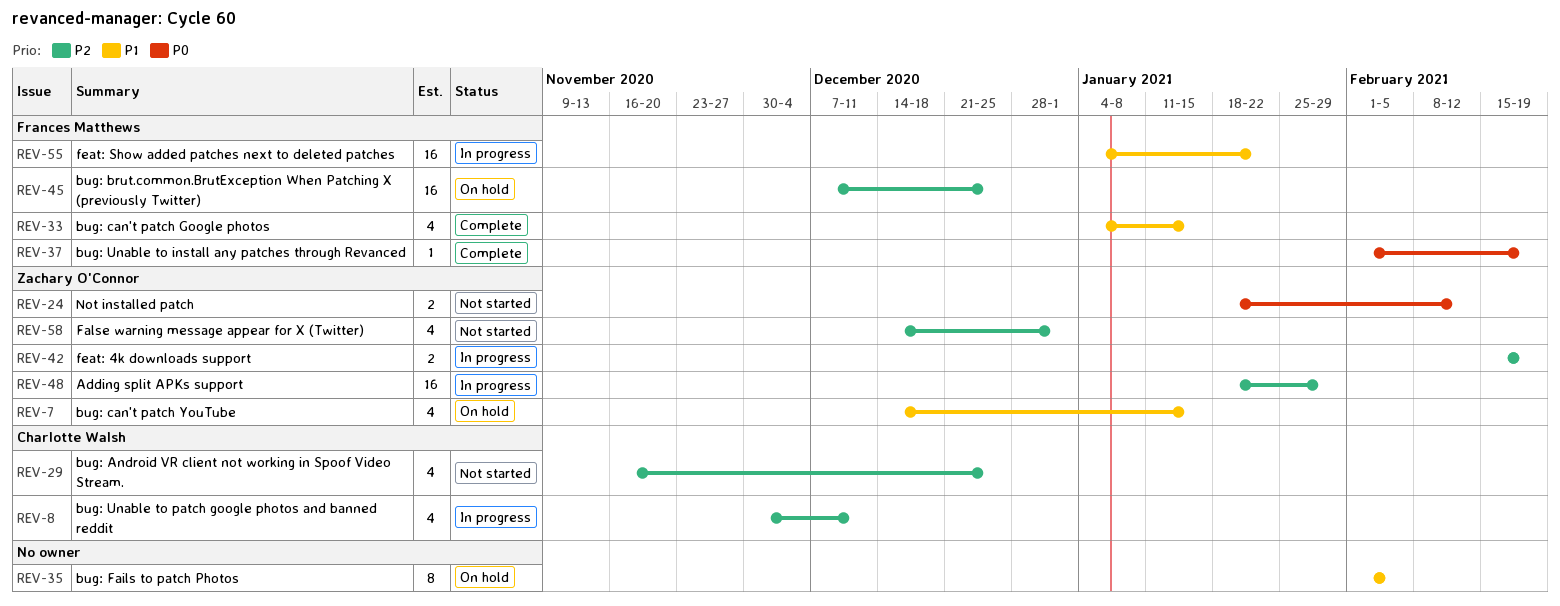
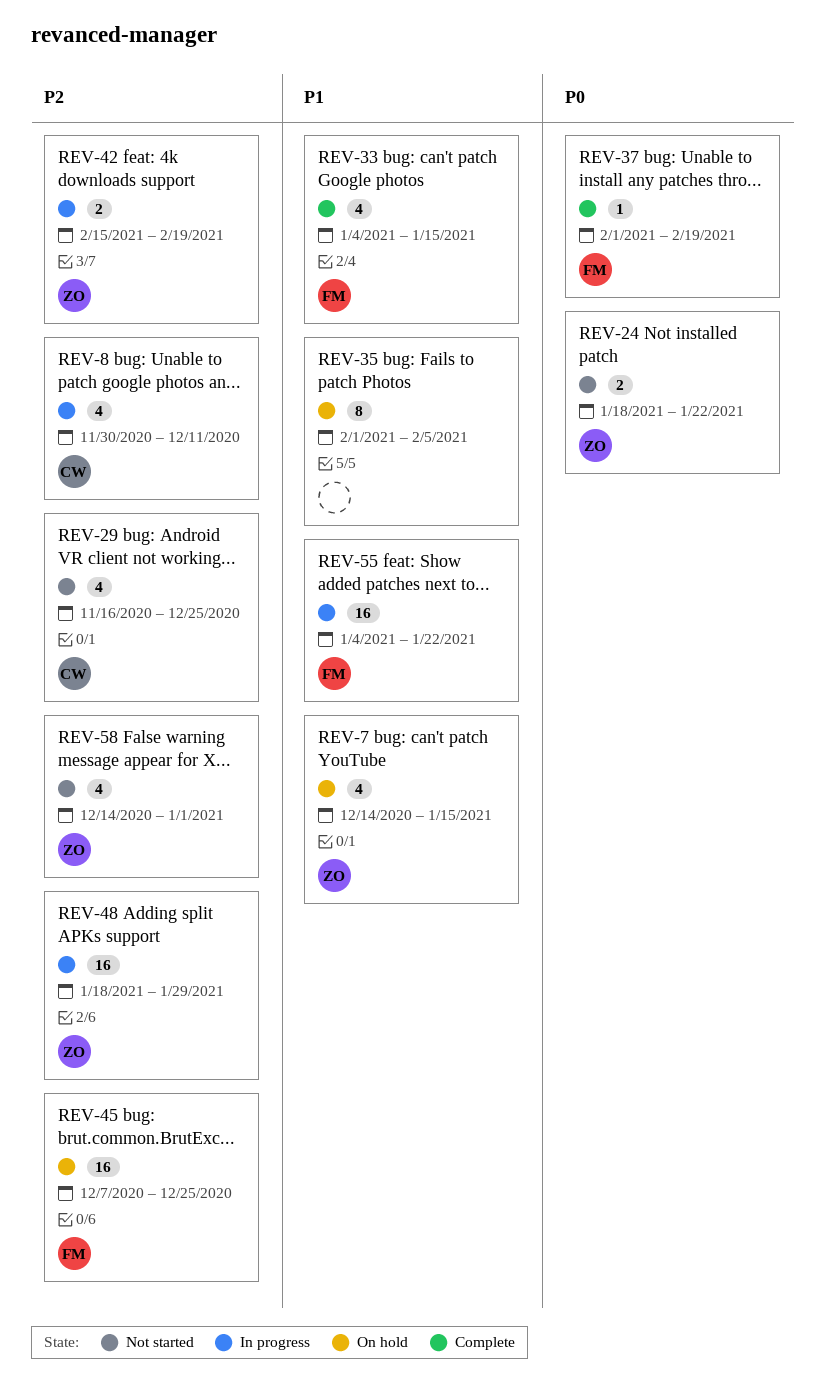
REV-24, due: Feb 12 -> Jan 22

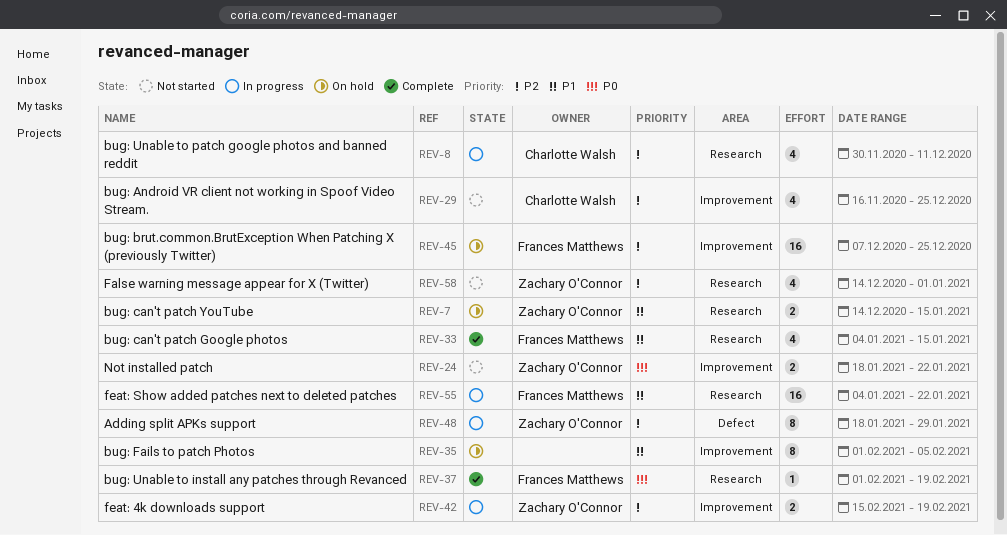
REV-7, estimate: 4 -> 2
REV-48, estimate: 16 -> 8

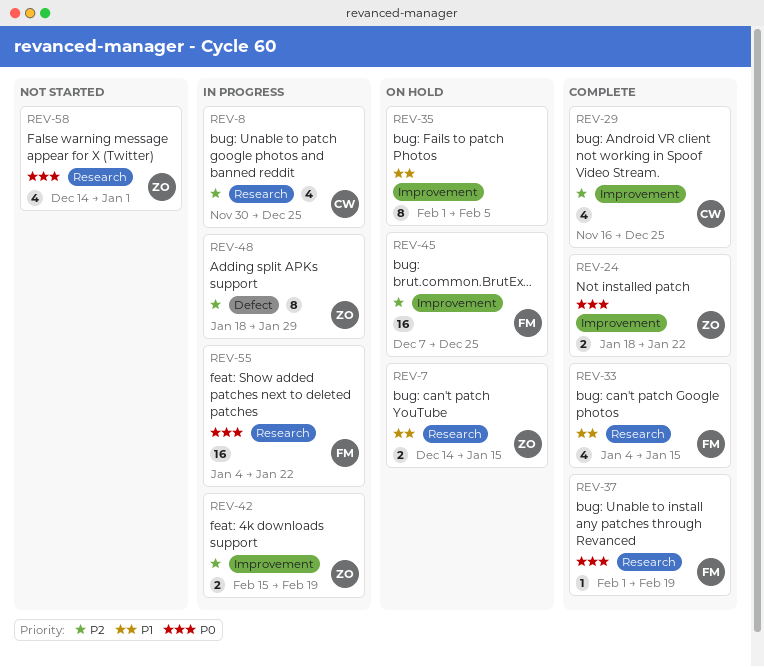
REV-8, due: Dec 11 -> Dec 25
REV-24, status: Not started -> Complete
REV-29, status: Not started -> Complete
REV-55, priority: P1 -> P0
REV-58, priority: P2 -> P0

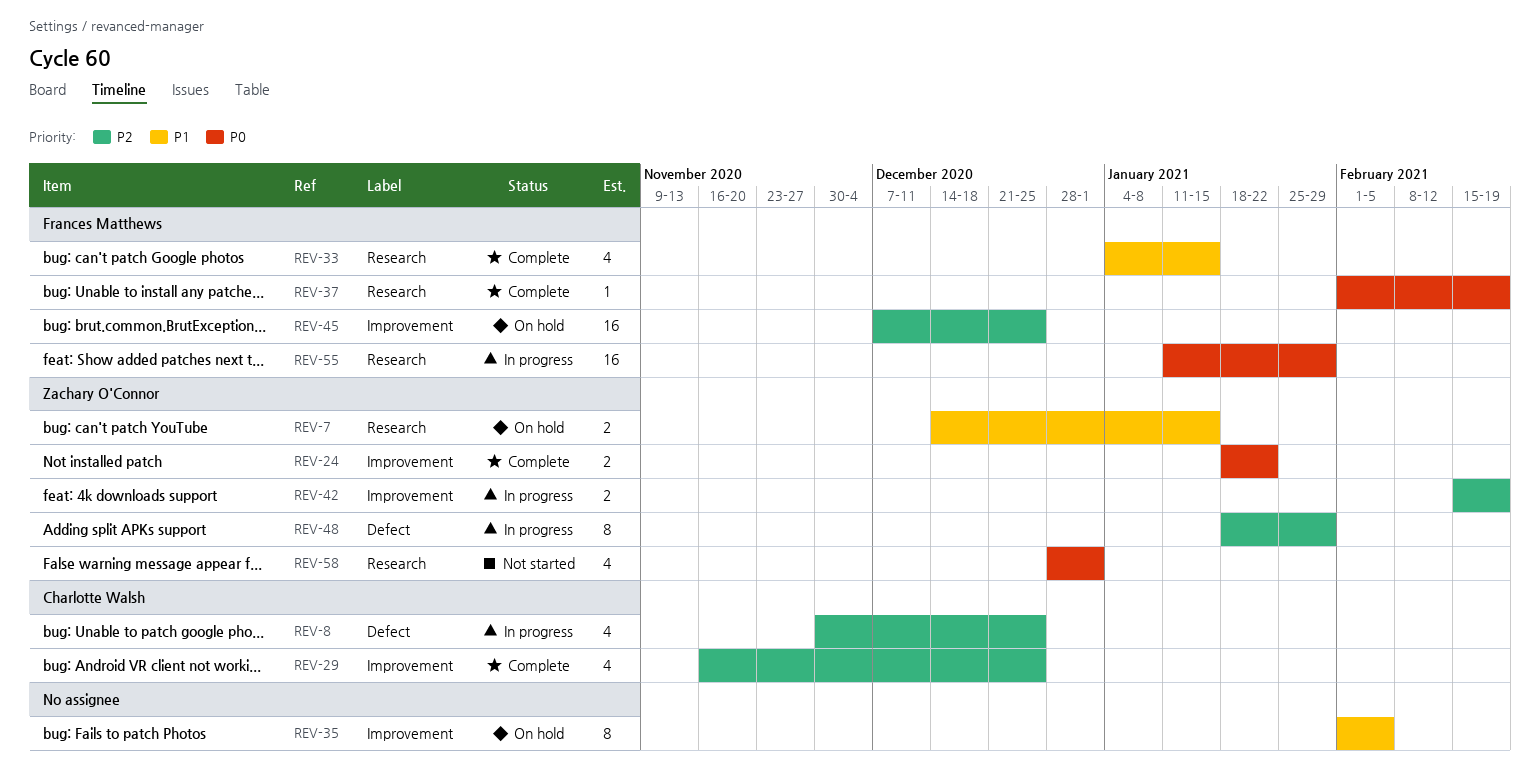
REV-8, label: Research -> Defect
REV-55, start: Jan 4 -> Jan 11
REV-55, due: Jan 22 -> Jan 29
REV-58, start: Dec 14 -> Dec 28

